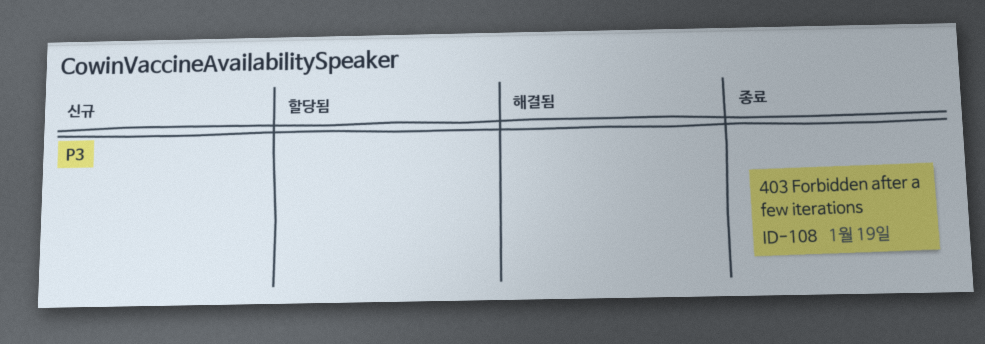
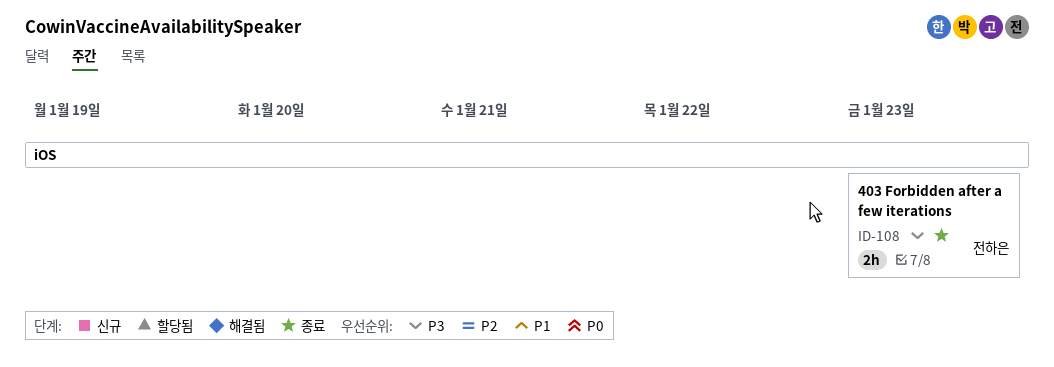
ID-108, day: Jan 19 -> Jan 23

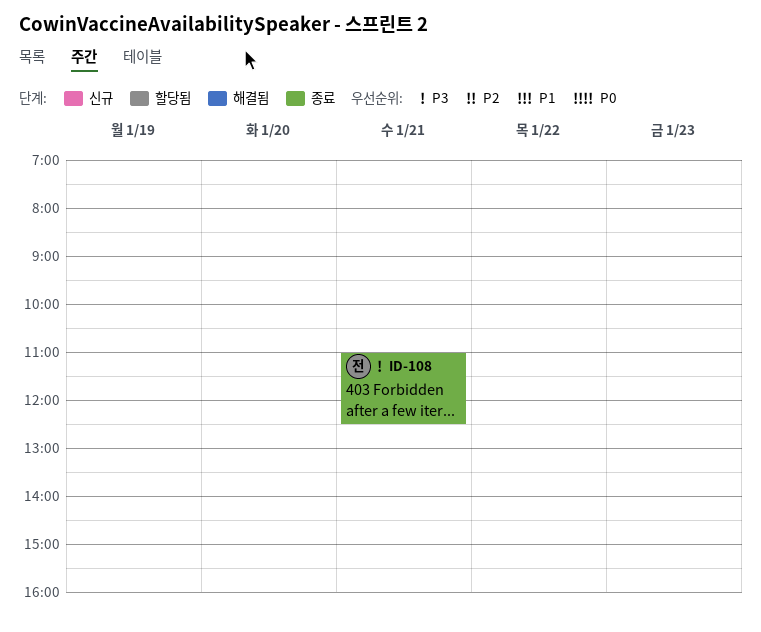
ID-108, day: Jan 23 -> Jan 21

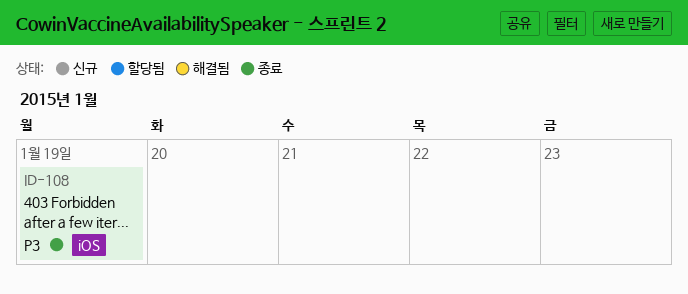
ID-108, day: Jan 21 -> Jan 19

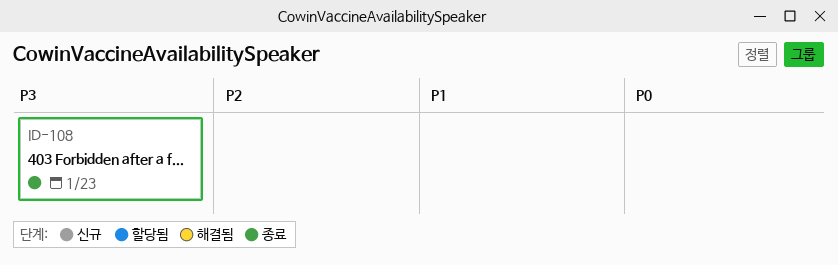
ID-108, day: Jan 19 -> Jan 23

